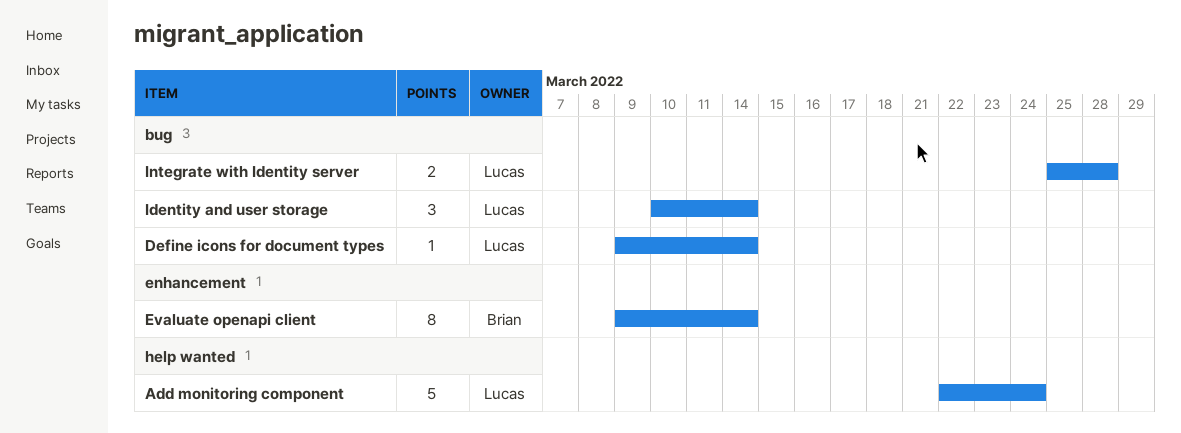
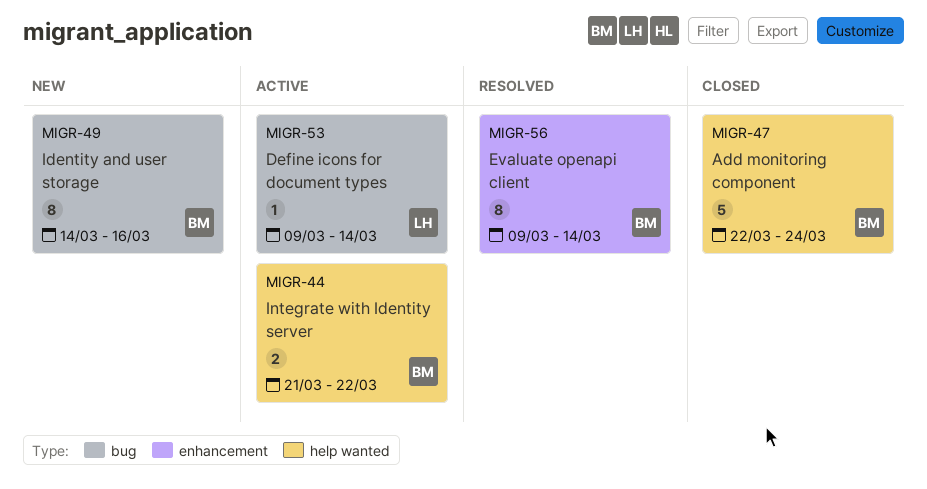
Add monitoring component, owner: Lucas -> Brian
Identity and user storage, owner: Lucas -> Brian
Identity and user storage, estimate: 3 -> 8
Identity and user storage, start: Mar 10 -> Mar 14
Identity and user storage, due: Mar 14 -> Mar 16
Integrate with Identity server, owner: Lucas -> Brian
Integrate with Identity server, label: bug -> help wanted
Integrate with Identity server, start: Mar 25 -> Mar 21
Integrate with Identity server, due: Mar 28 -> Mar 22

